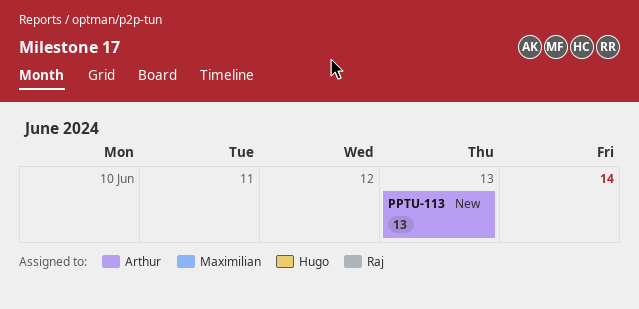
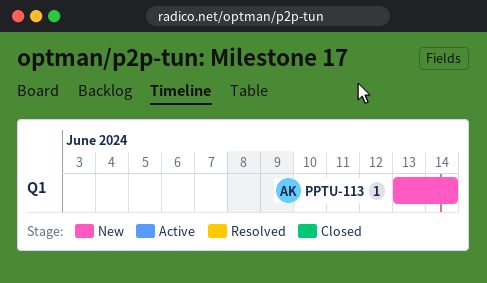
PPTU-113, estimate: 13 -> 1
PPTU-113, due: Jun 13 -> Jun 14

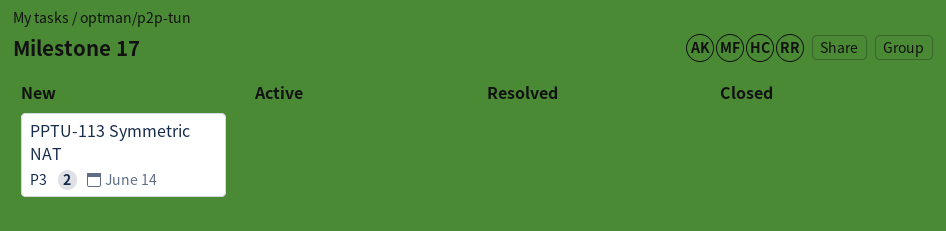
PPTU-113, estimate: 1 -> 2

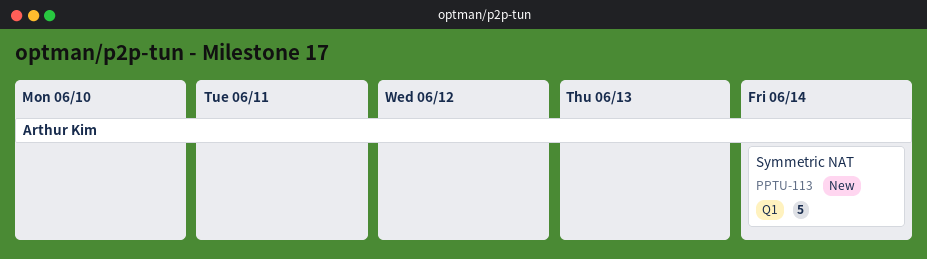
PPTU-113, estimate: 2 -> 5

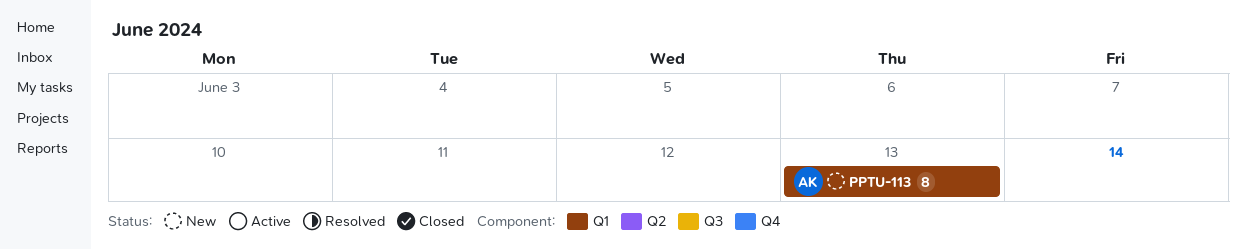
PPTU-113, estimate: 5 -> 8
PPTU-113, due: Jun 14 -> Jun 13

